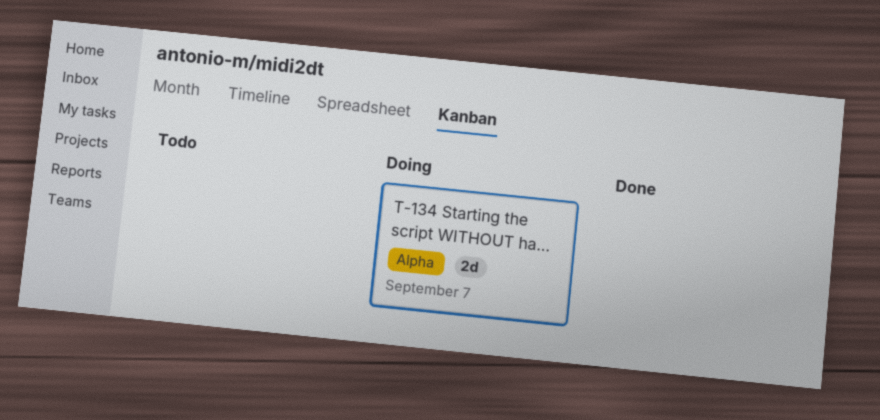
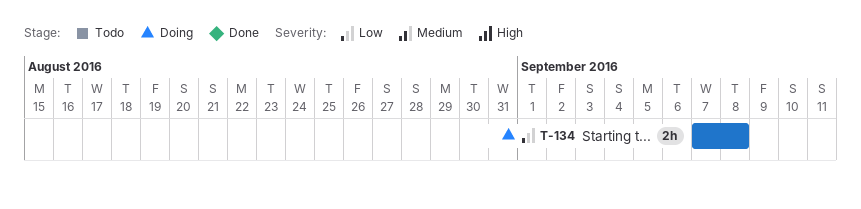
T-134, estimate: 2d -> 2h
T-134, due: Sep 7 -> Sep 8

